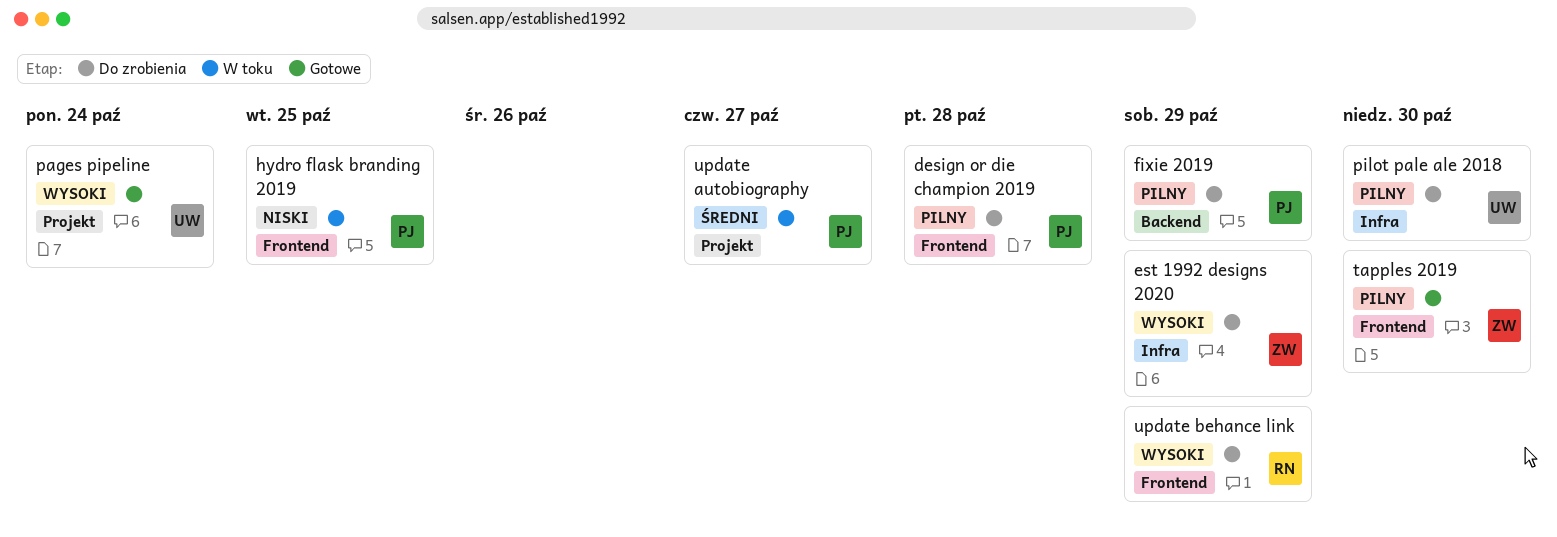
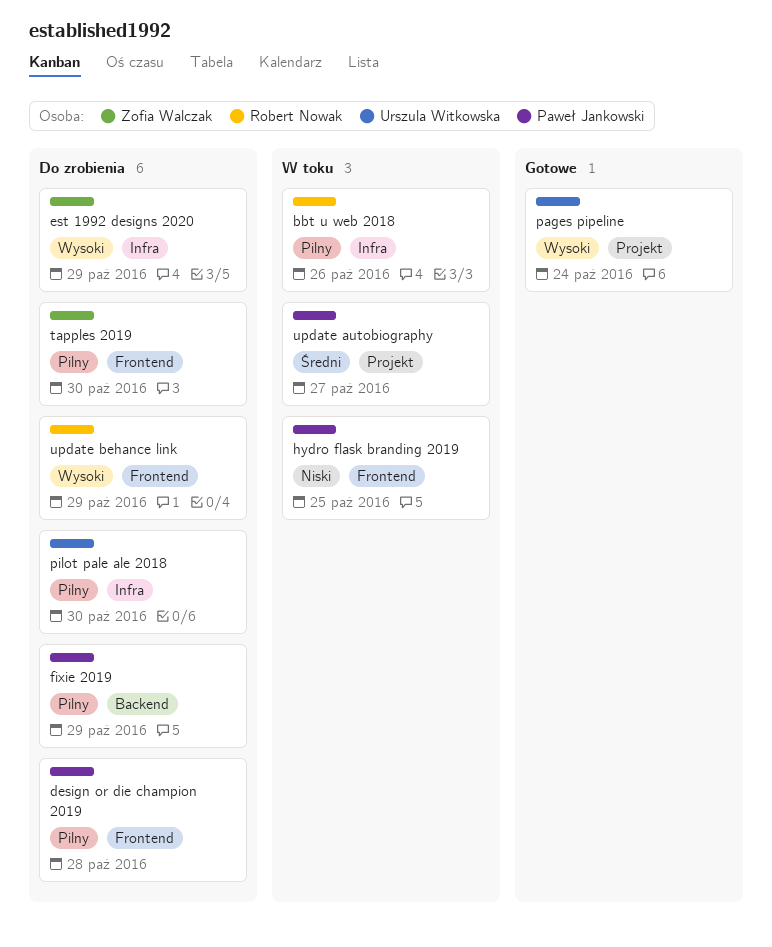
bbt u web 2018: none -> present
tapples 2019, status: Gotowe -> Do zrobienia

